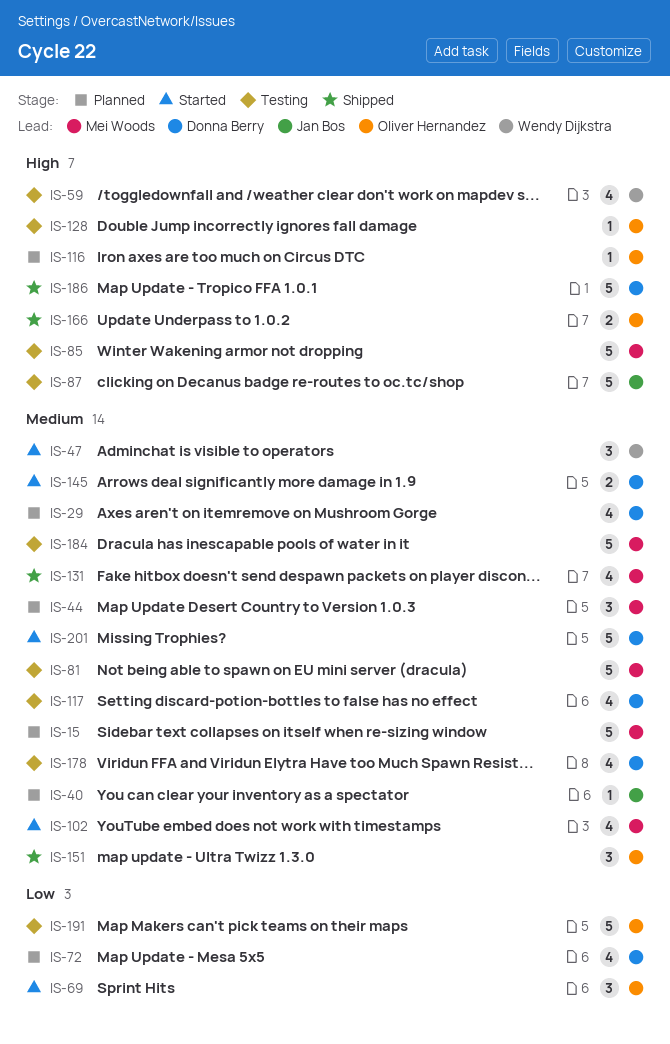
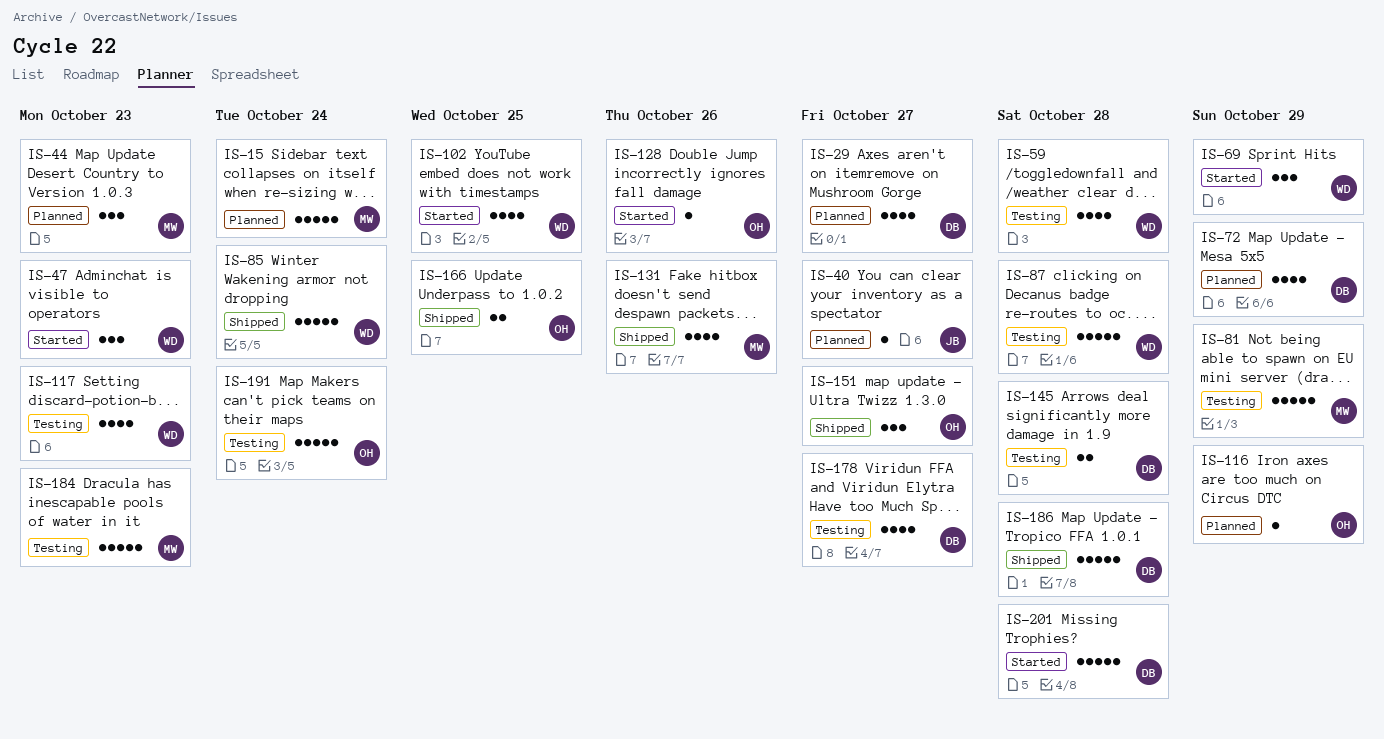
IS-69, owner: Oliver Hernandez -> Wendy Dijkstra
IS-85, status: Testing -> Shipped
IS-85, owner: Mei Woods -> Wendy Dijkstra
IS-87, owner: Jan Bos -> Wendy Dijkstra
IS-102, owner: Mei Woods -> Wendy Dijkstra
IS-117, owner: Donna Berry -> Wendy Dijkstra
IS-128, status: Testing -> Started
IS-145, status: Started -> Testing

